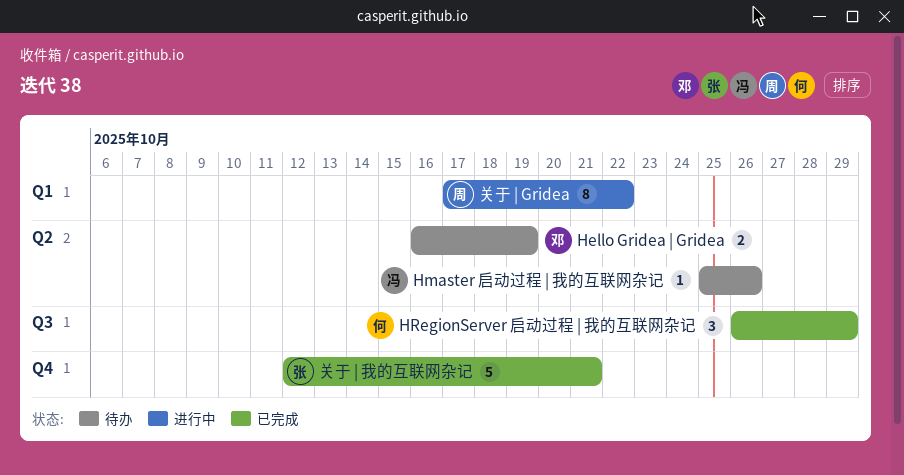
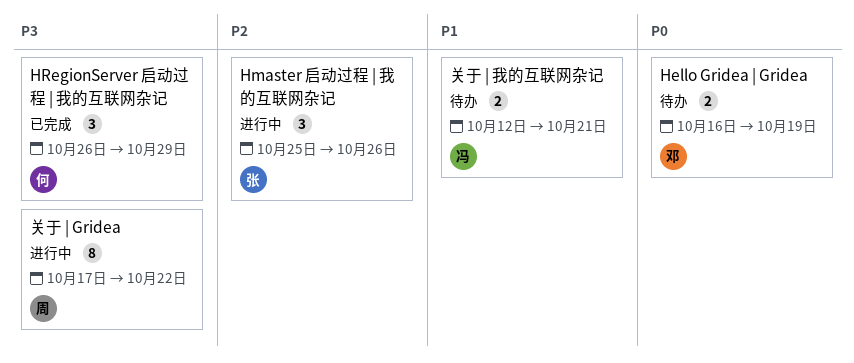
Hmaster 启动过程 | 我的互联网杂记, status: 待办 -> 进行中
Hmaster 启动过程 | 我的互联网杂记, owner: 冯 -> 张
Hmaster 启动过程 | 我的互联网杂记, estimate: 1 -> 3
关于 | 我的互联网杂记, status: 已完成 -> 待办
关于 | 我的互联网杂记, owner: 张 -> 冯
关于 | 我的互联网杂记, estimate: 5 -> 2

